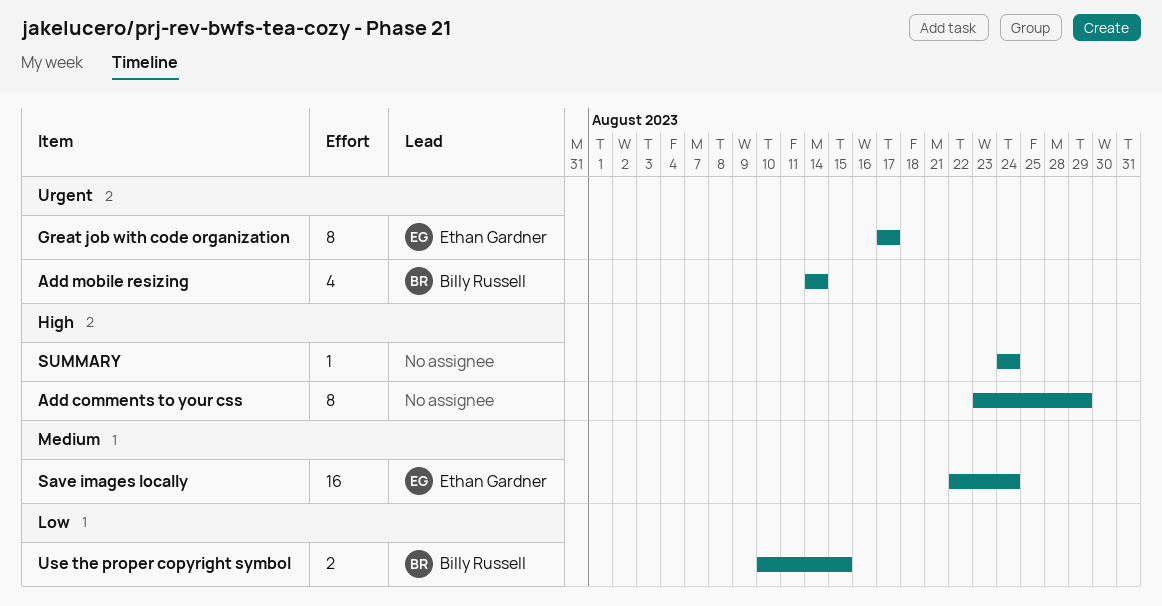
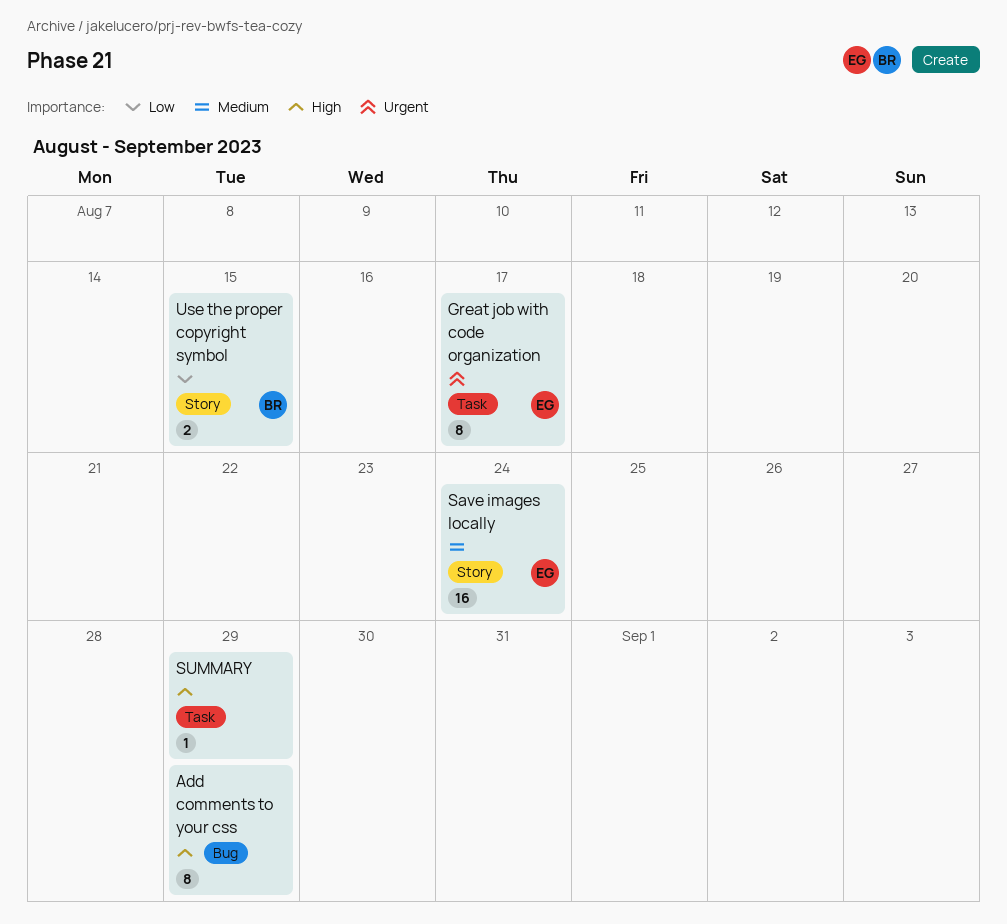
Add mobile resizing: present -> none
SUMMARY, due: Aug 24 -> Aug 29

